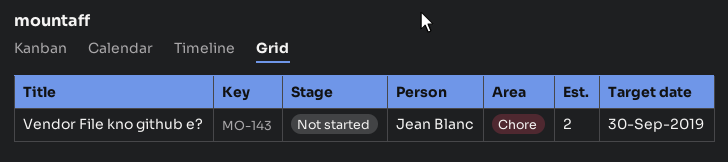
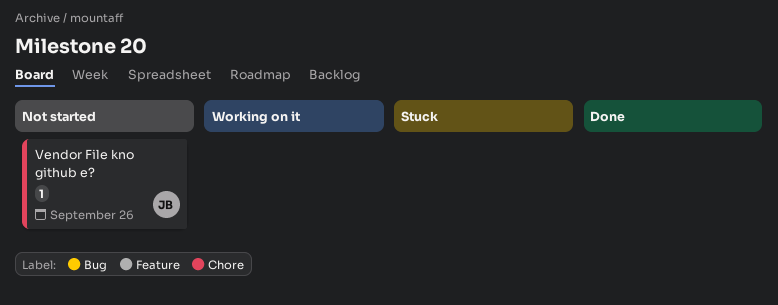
Vendor File kno github e?, estimate: 2 -> 1
Vendor File kno github e?, due: Sep 30 -> Sep 26

